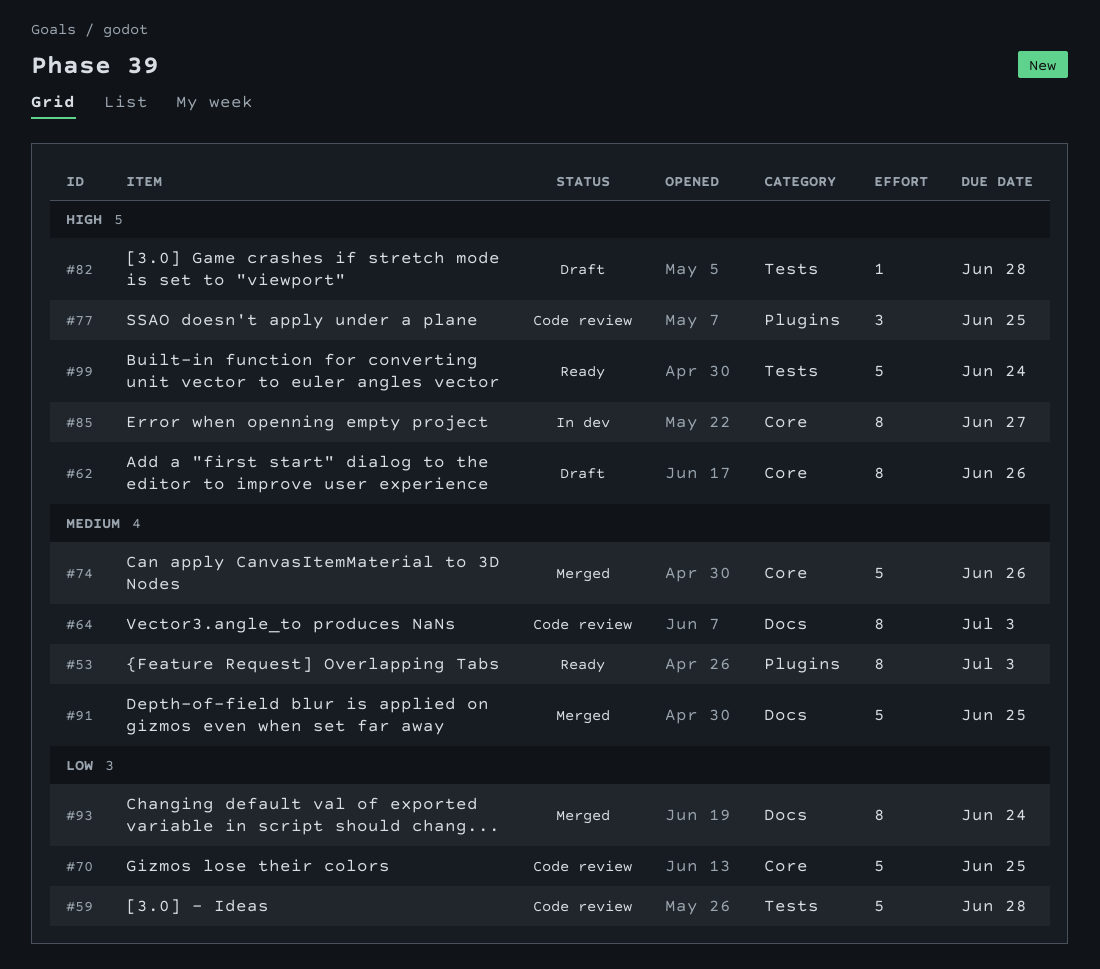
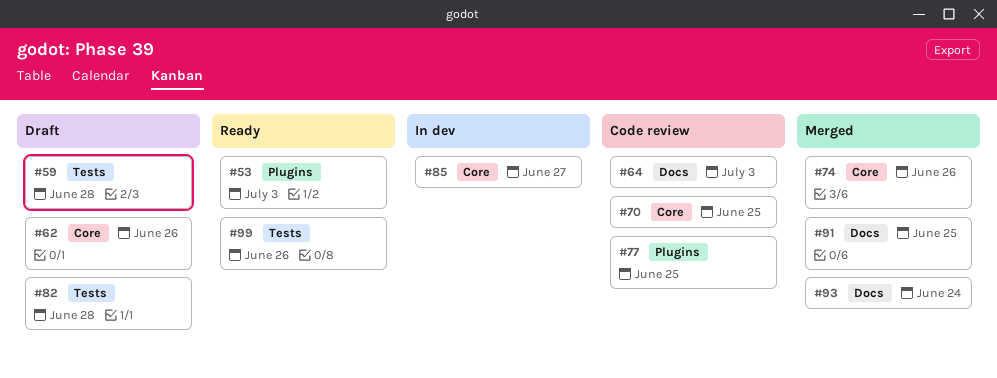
#59, status: Code review -> Draft
#99, due: Jun 24 -> Jun 26

